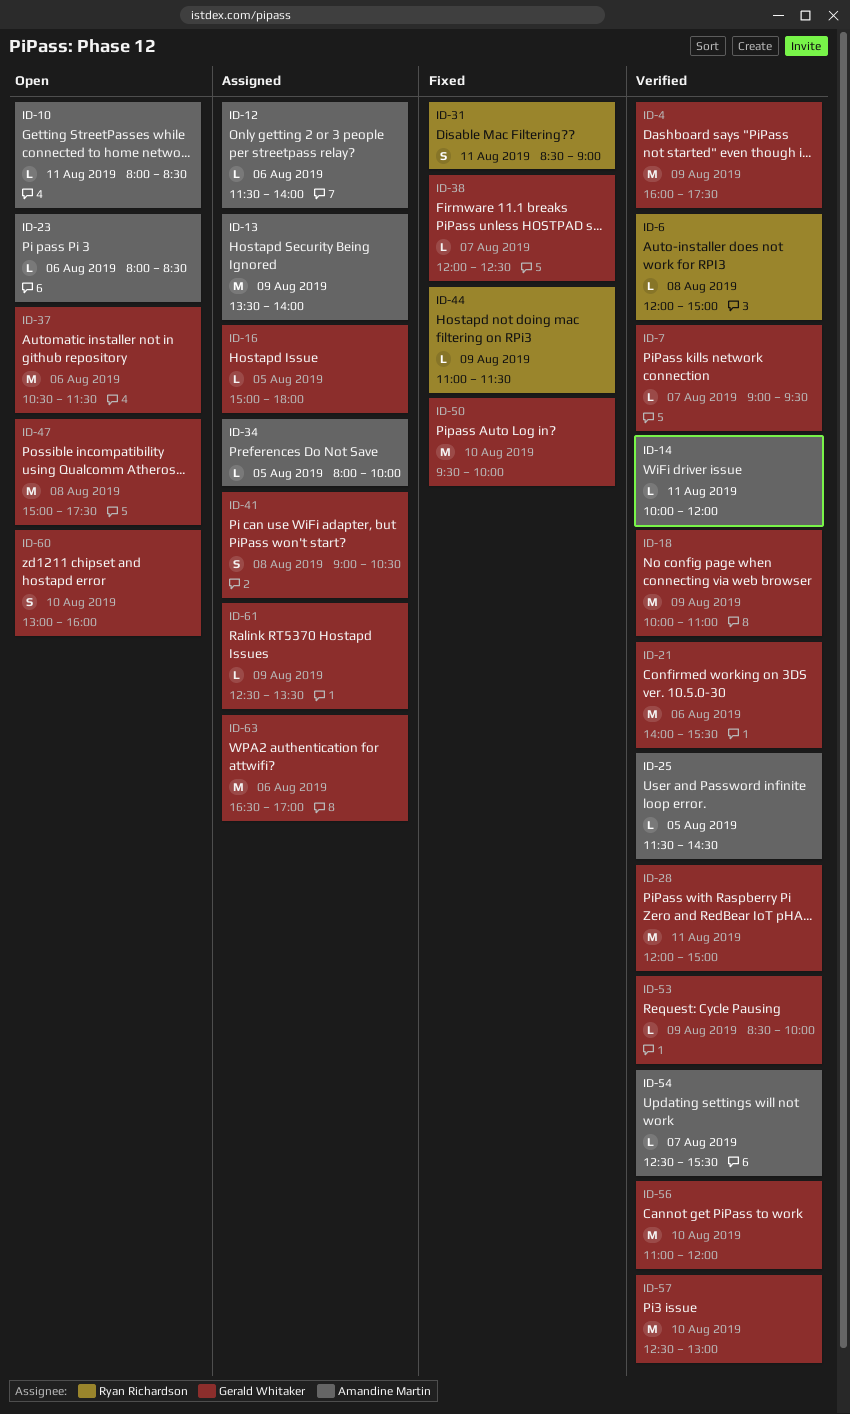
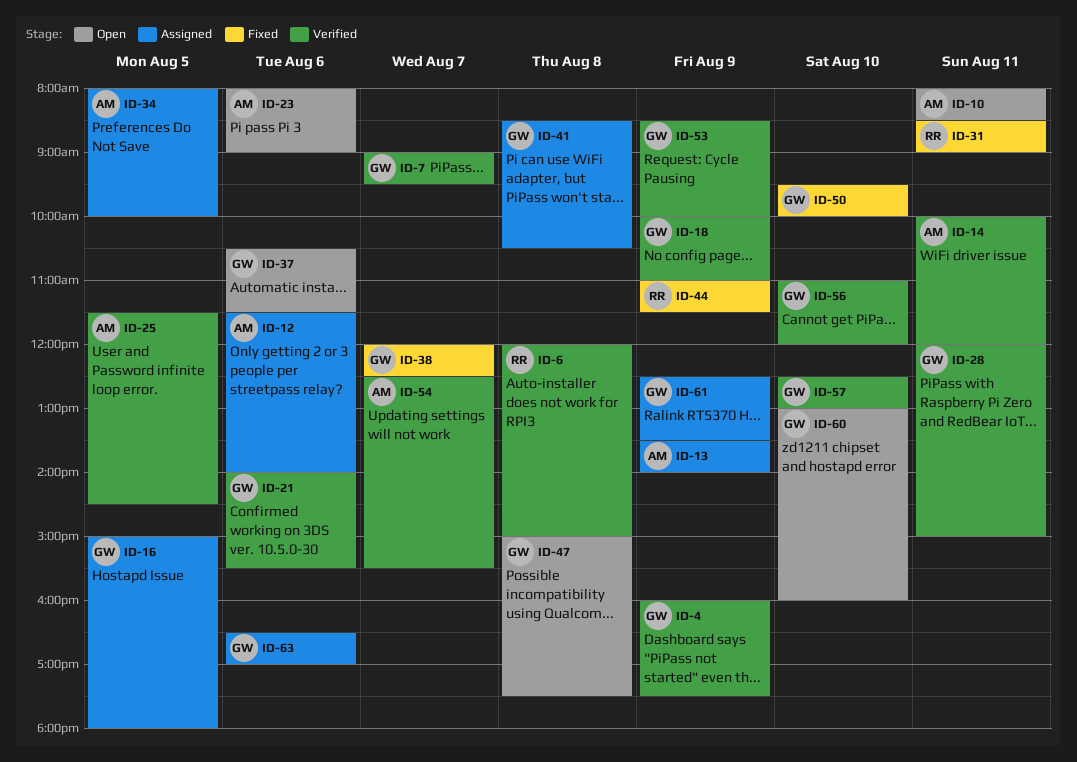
ID-23, ends: 08:30 -> 09:00
ID-41, begins: 09:00 -> 08:30

